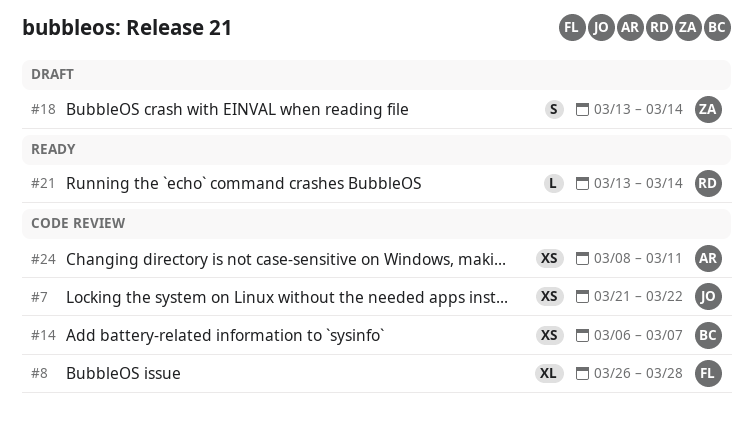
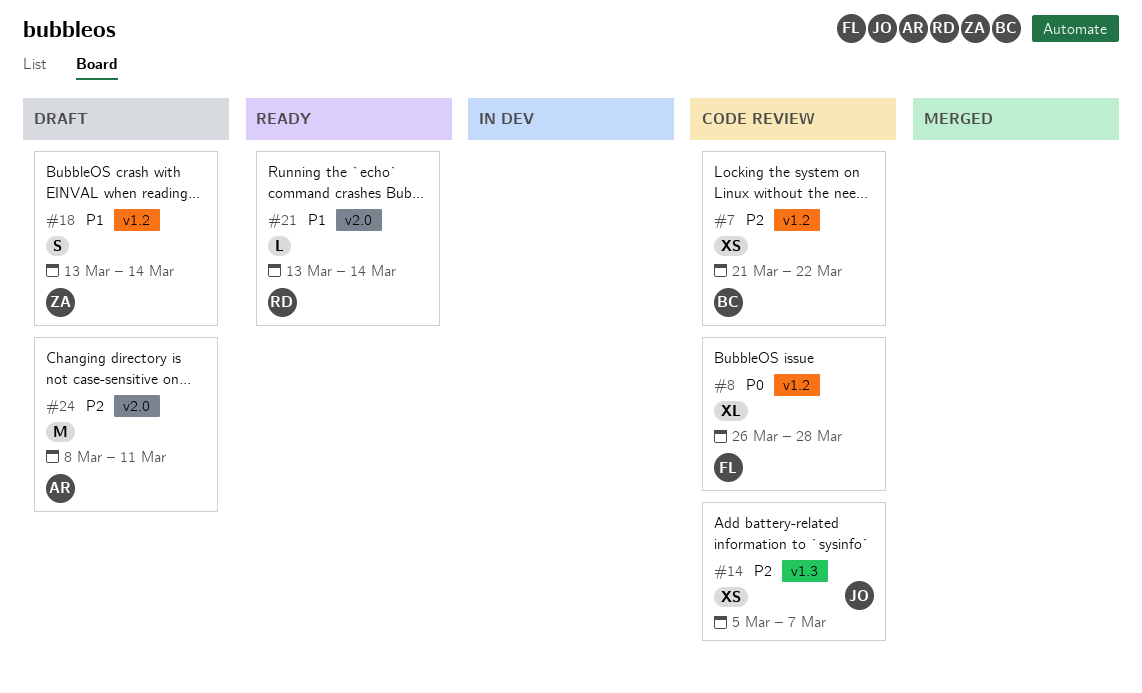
#7, owner: JO -> BC
#14, owner: BC -> JO
#14, start: Mar 6 -> Mar 5
#24, status: Code review -> Draft
#24, estimate: XS -> M

